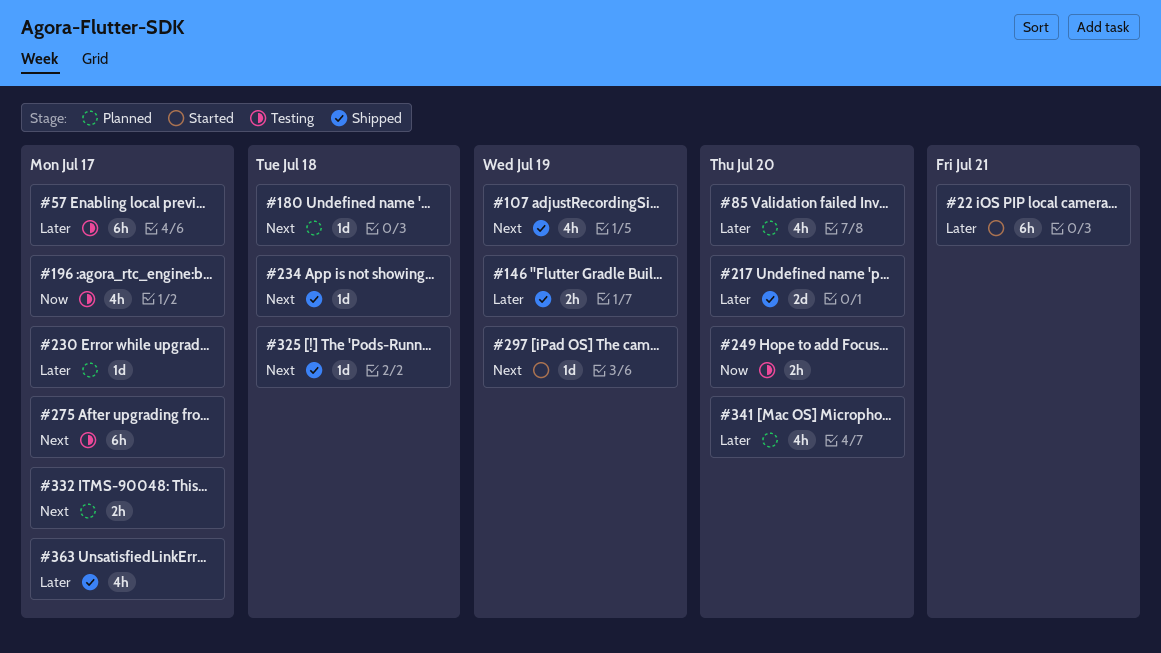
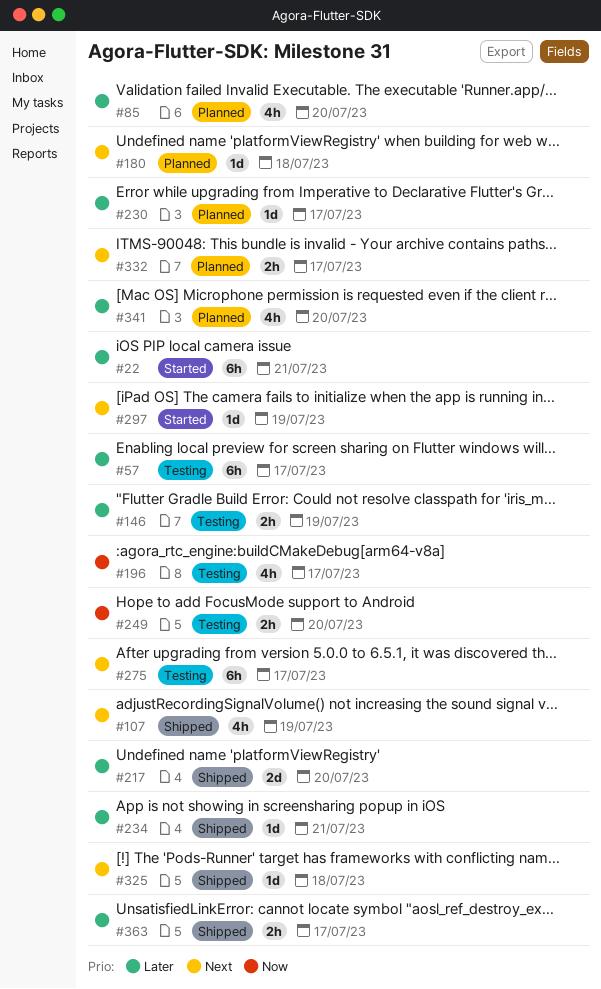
#146, status: Shipped -> Testing
#234, priority: Next -> Later
#234, due: Jul 18 -> Jul 21
#363, estimate: 4h -> 2h

